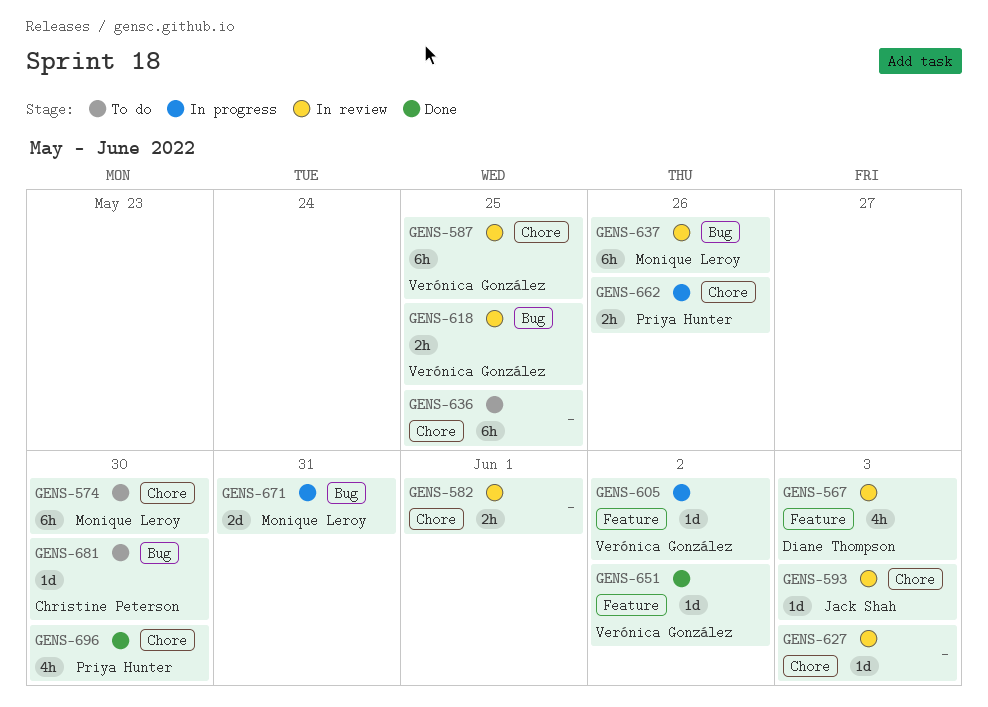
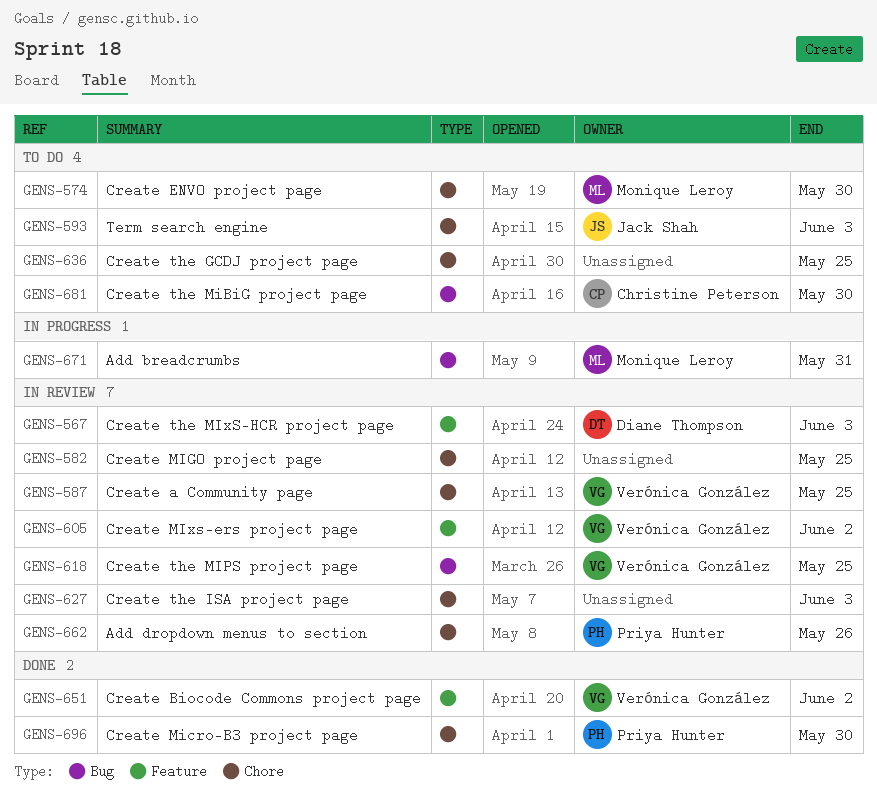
GENS-582, due: Jun 1 -> May 25
GENS-593, status: In review -> To do
GENS-605, status: In progress -> In review
GENS-637: present -> none
GENS-662, status: In progress -> In review

